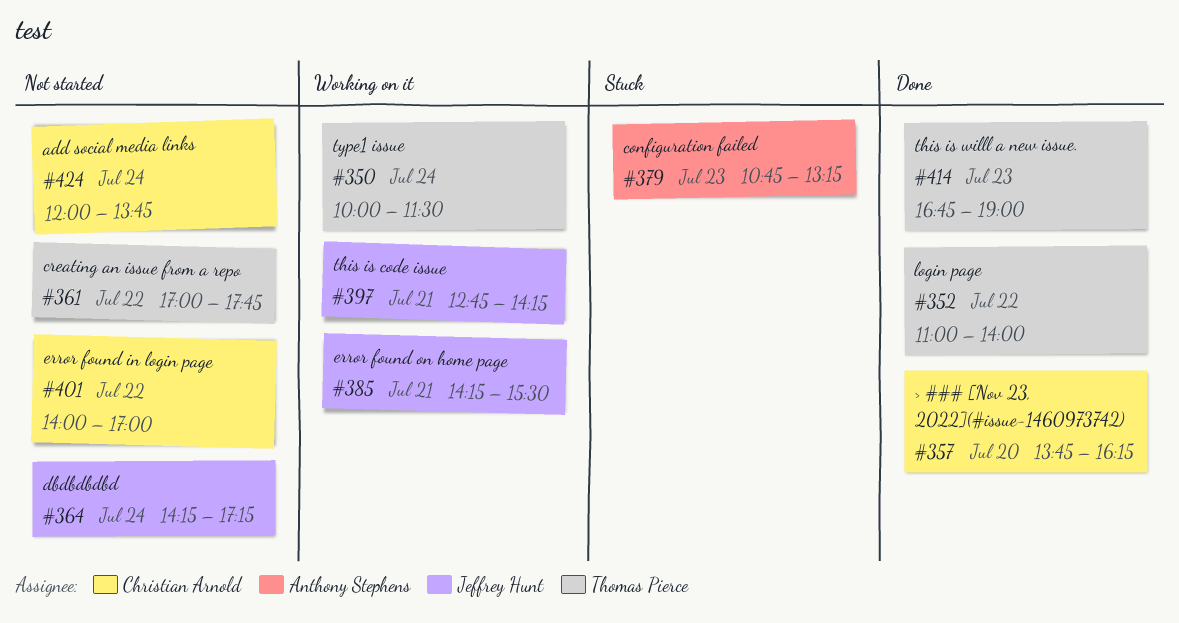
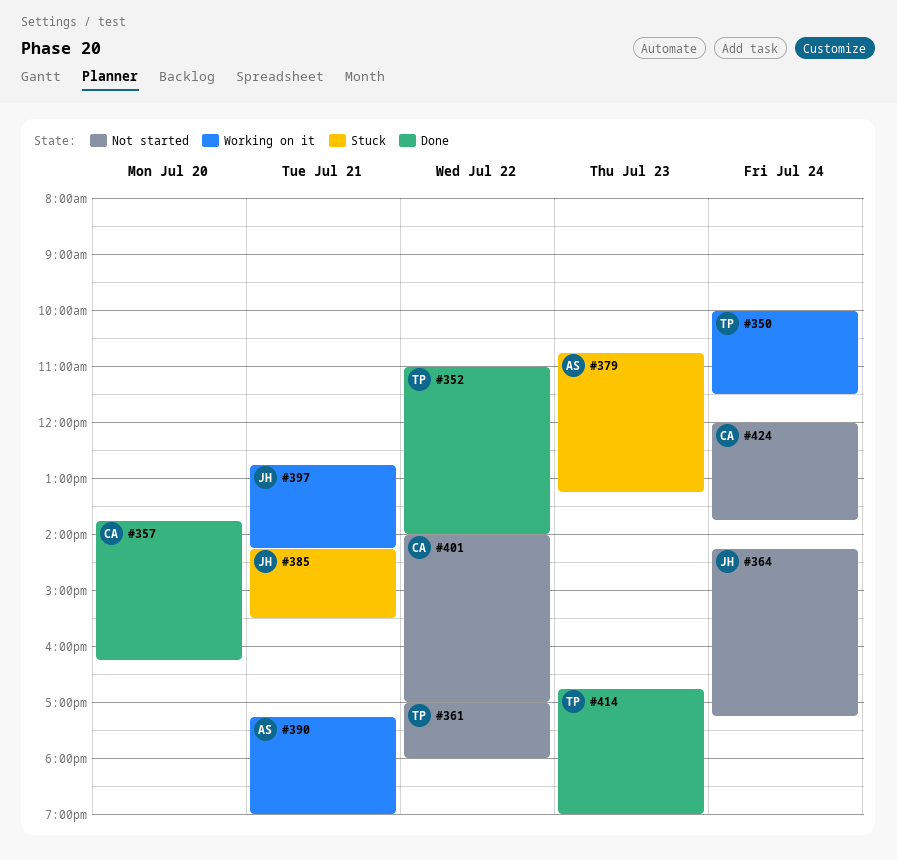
#361, ends: 17:45 -> 18:00
#385, status: Working on it -> Stuck
#390: none -> present

